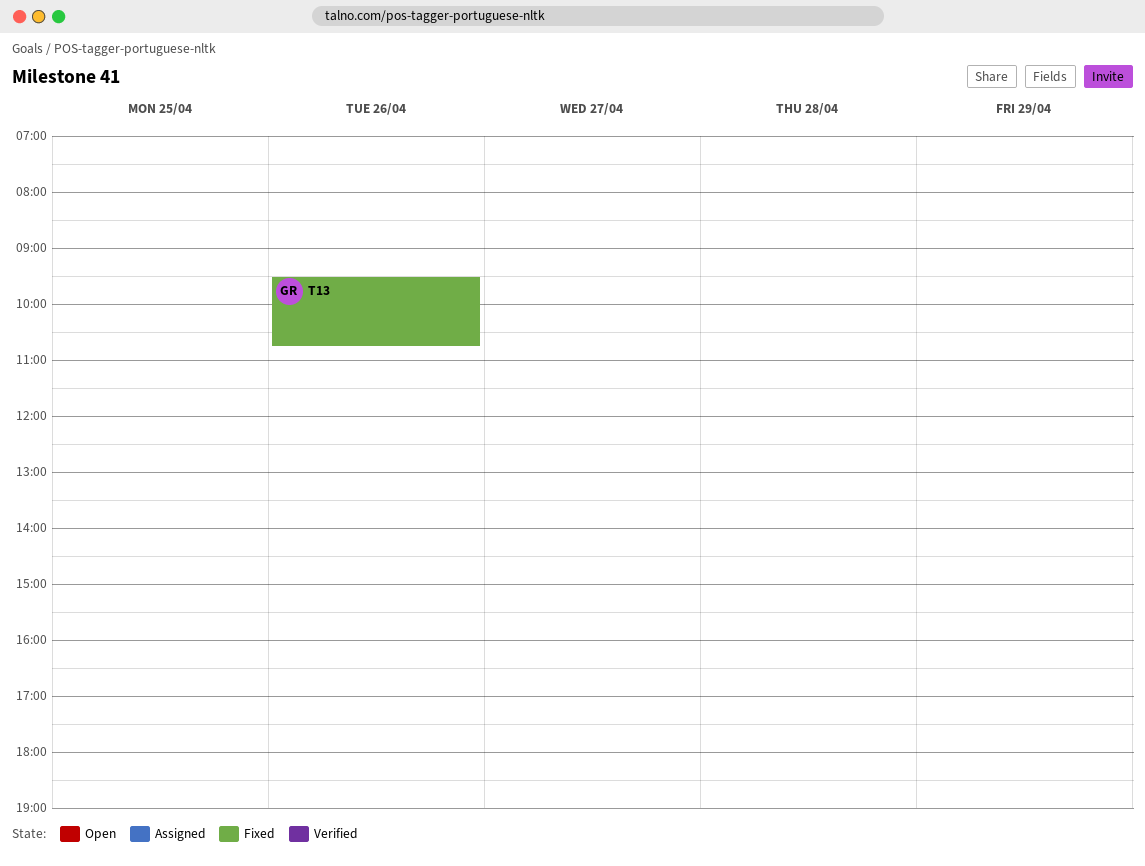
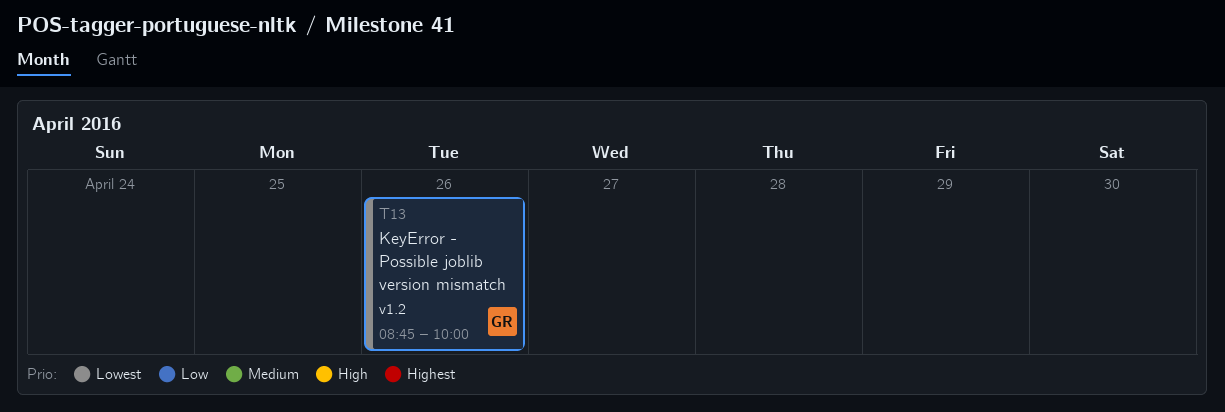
T13, begins: 09:30 -> 08:45
T13, ends: 10:45 -> 10:00

